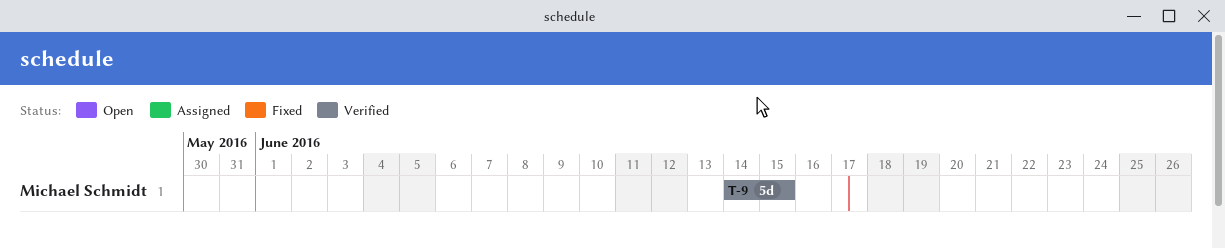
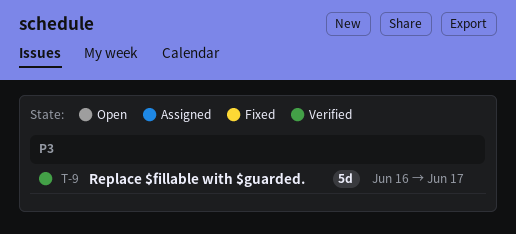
T-9, start: Jun 14 -> Jun 16
T-9, due: Jun 15 -> Jun 17

